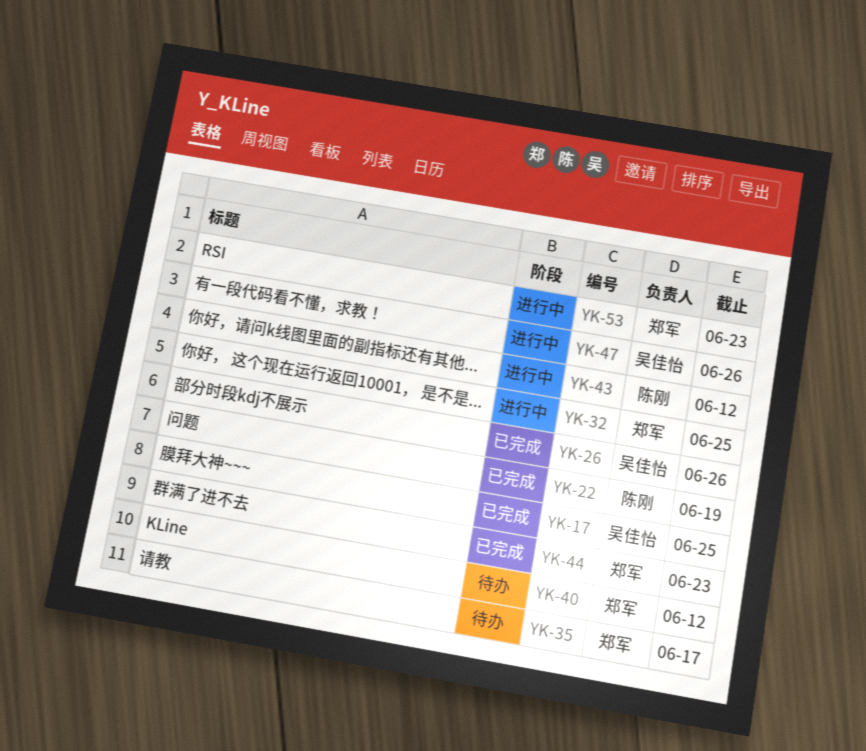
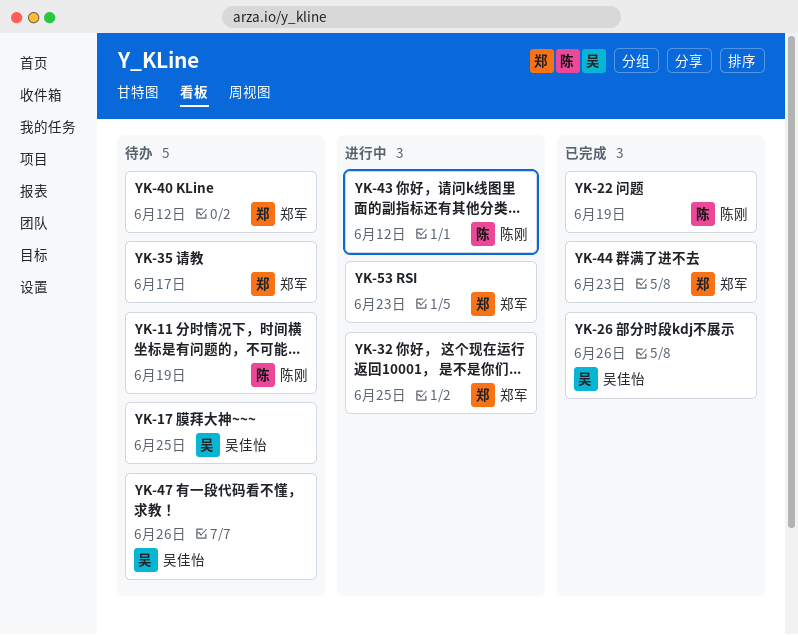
YK-11: none -> present
YK-17, status: 已完成 -> 待办
YK-47, status: 进行中 -> 待办

